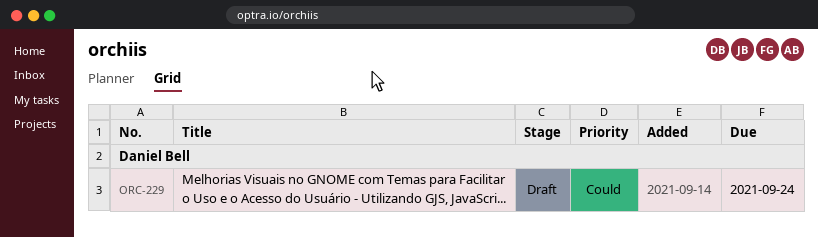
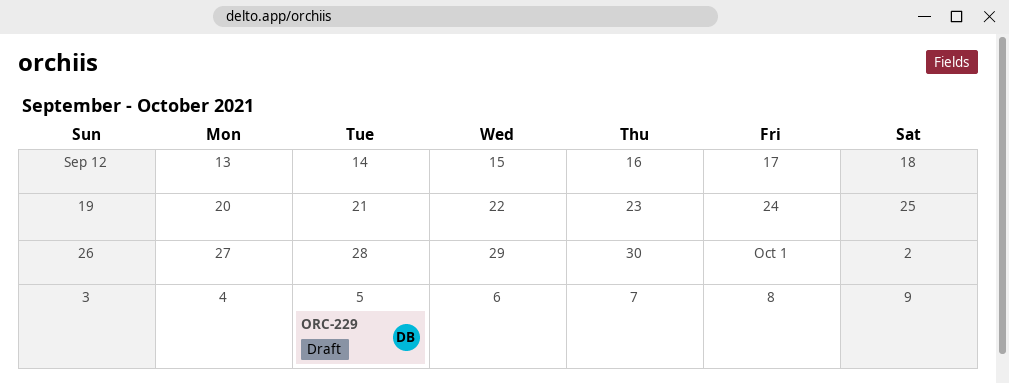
ORC-229, due: Sep 24 -> Oct 5

